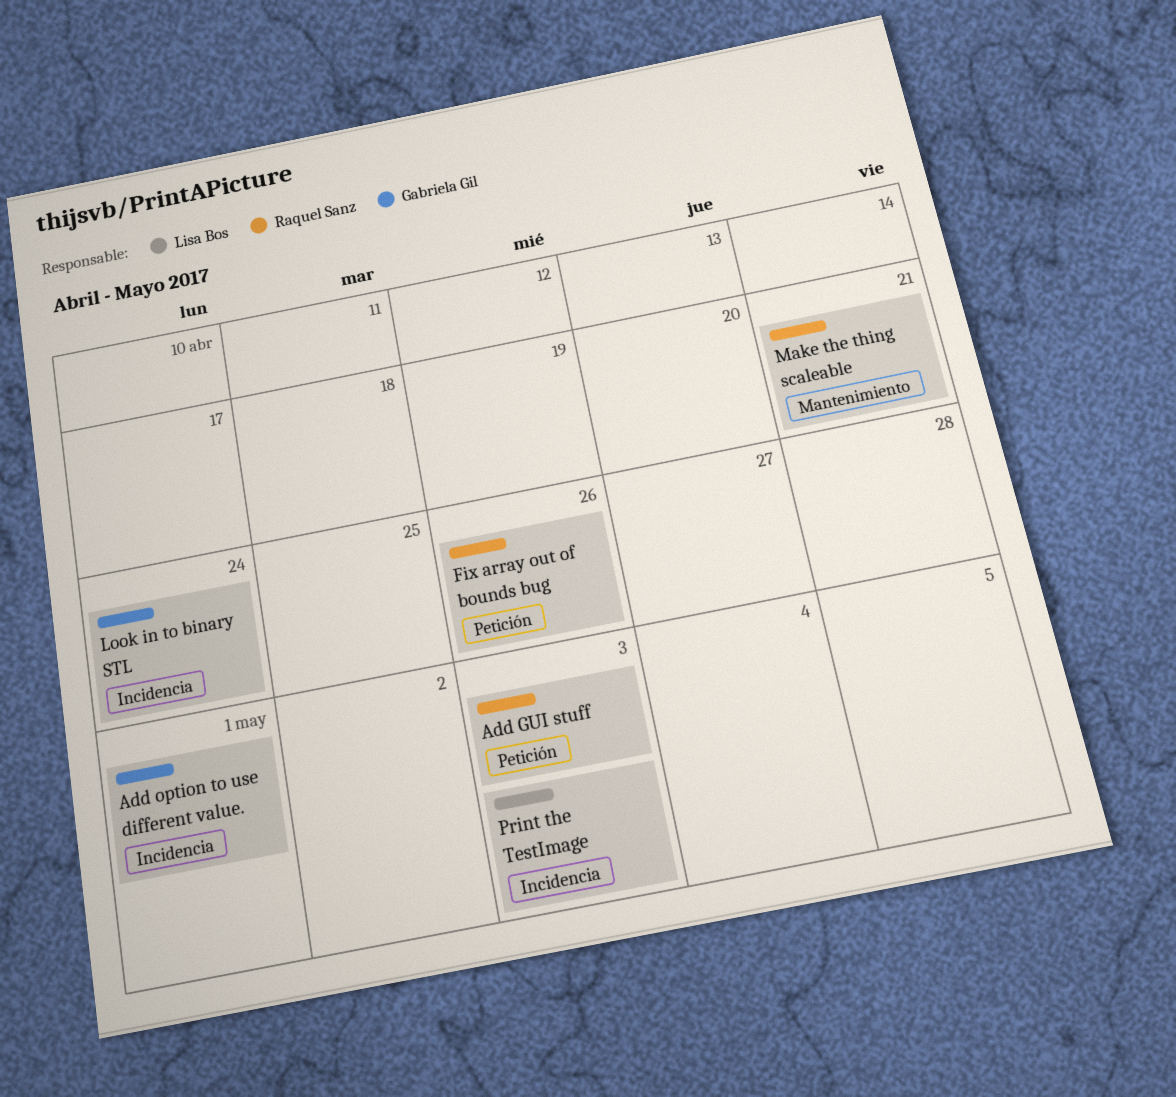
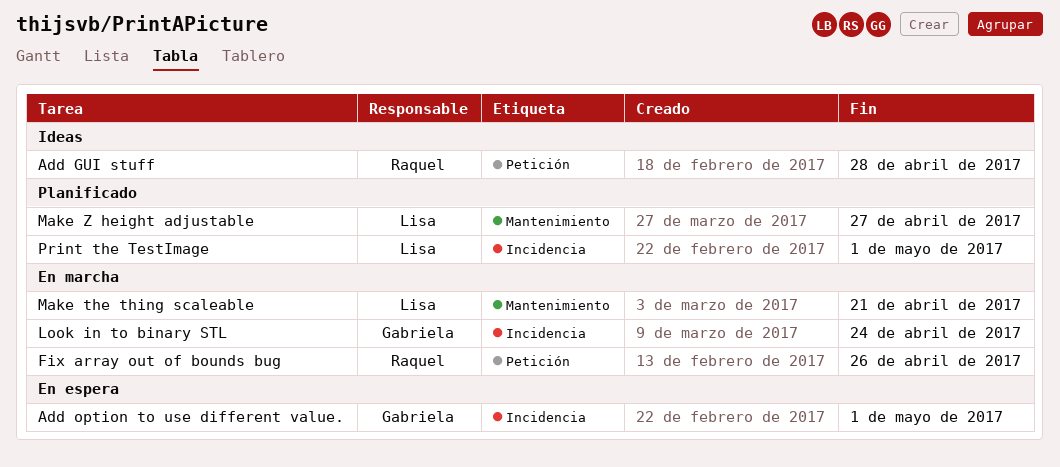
Add GUI stuff, due: May 3 -> Apr 28
Make the thing scaleable, owner: Raquel Sanz -> Lisa Bos
Make Z height adjustable: none -> present
Print the TestImage, due: May 3 -> May 1

